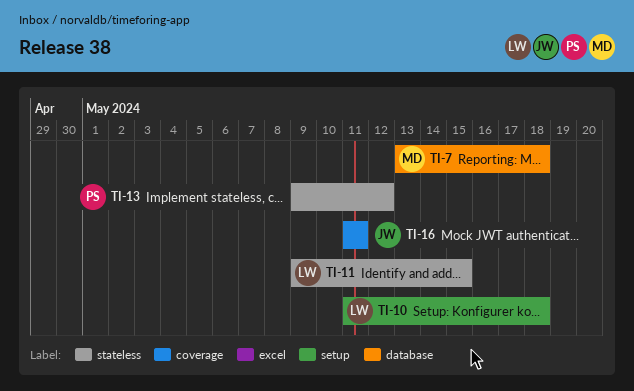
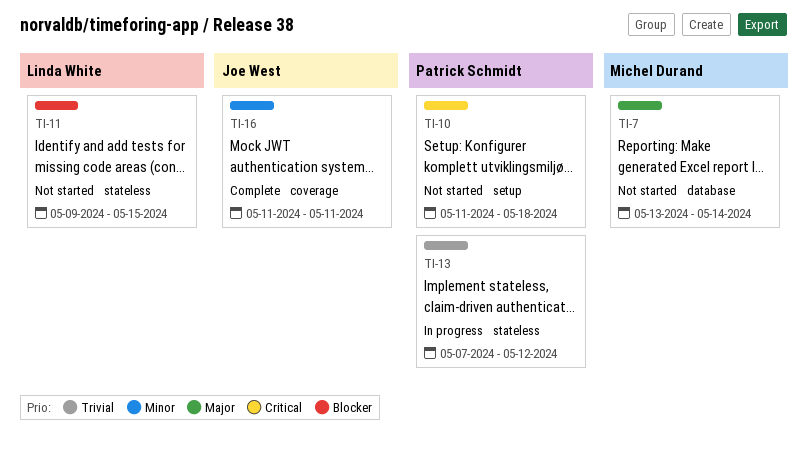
TI-7, due: May 18 -> May 14
TI-10, owner: Linda White -> Patrick Schmidt
TI-13, start: May 9 -> May 7

